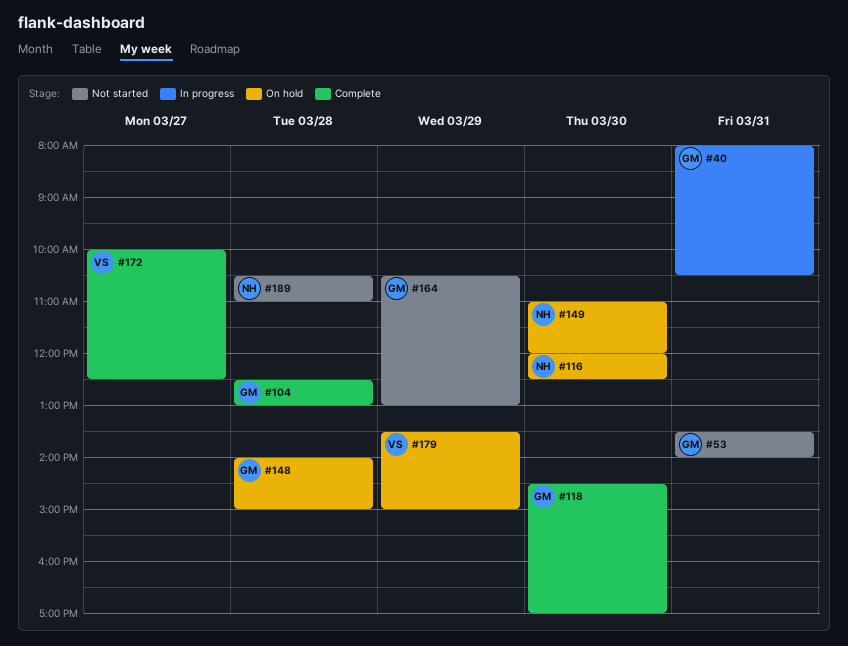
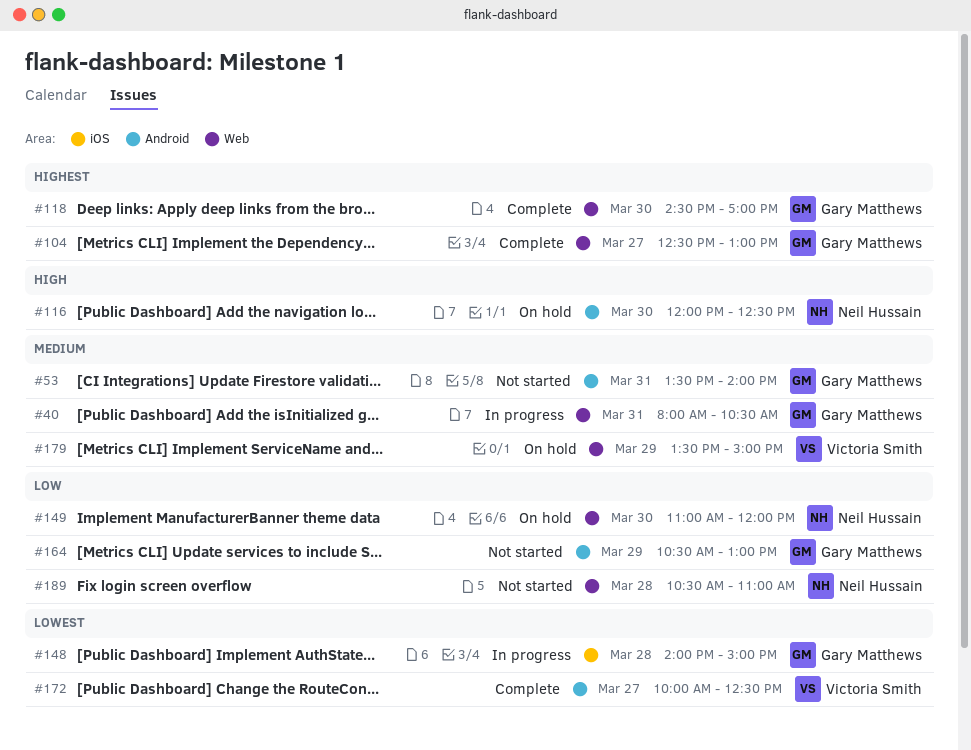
#104, day: Mar 28 -> Mar 27
#148, status: On hold -> In progress

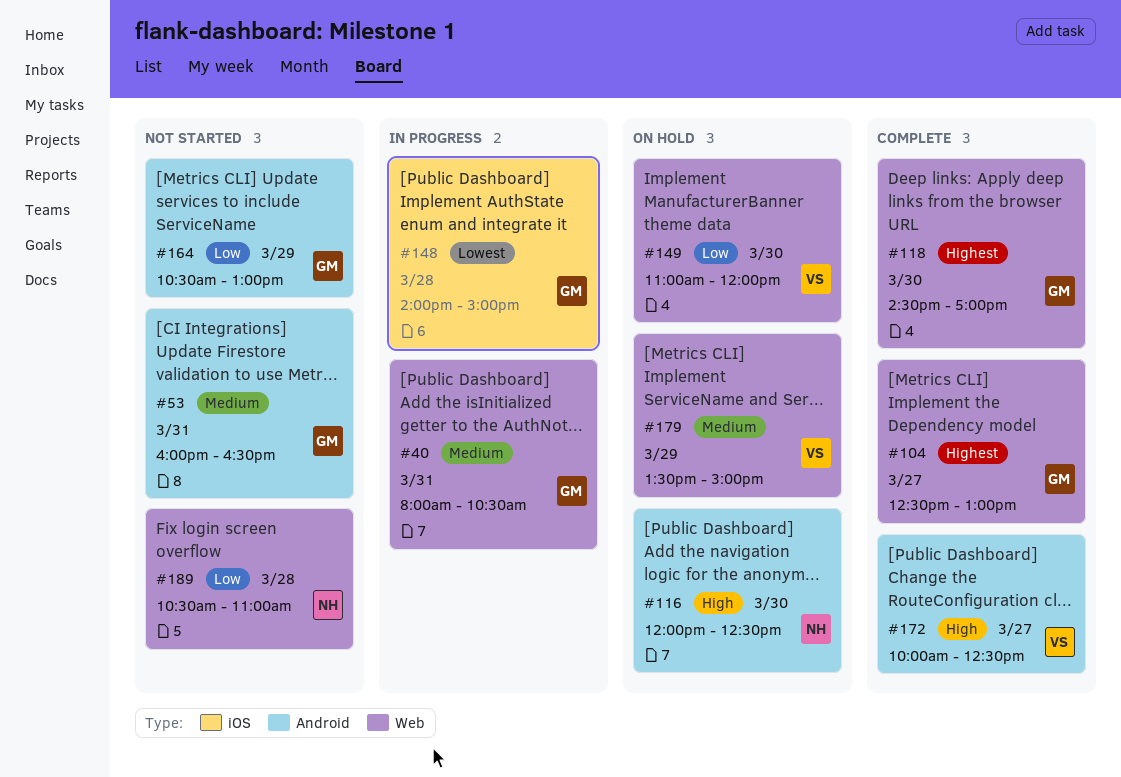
#53, begins: 13:30 -> 16:00
#53, ends: 14:00 -> 16:30
#149, owner: Neil Hussain -> Victoria Smith
#172, priority: Lowest -> High

